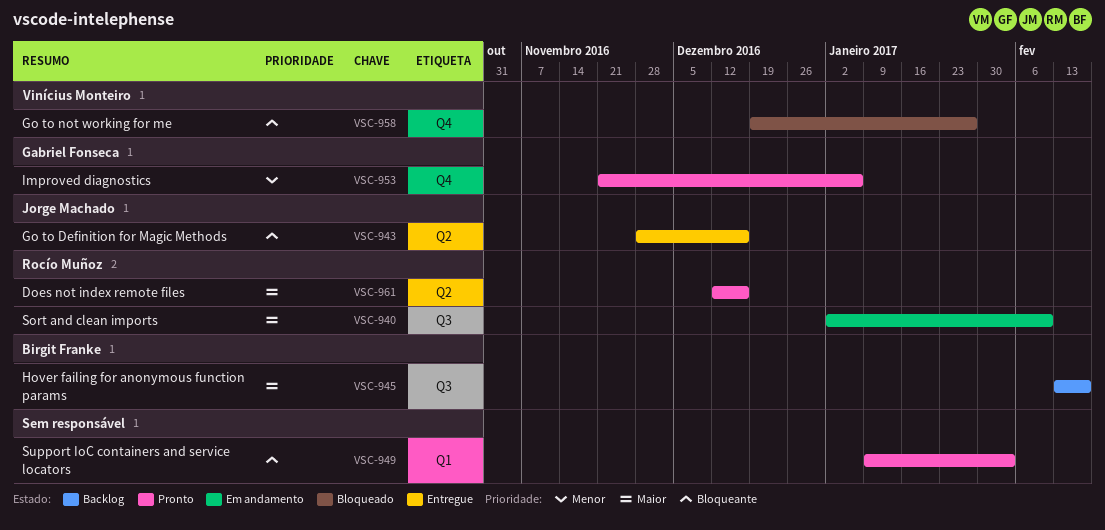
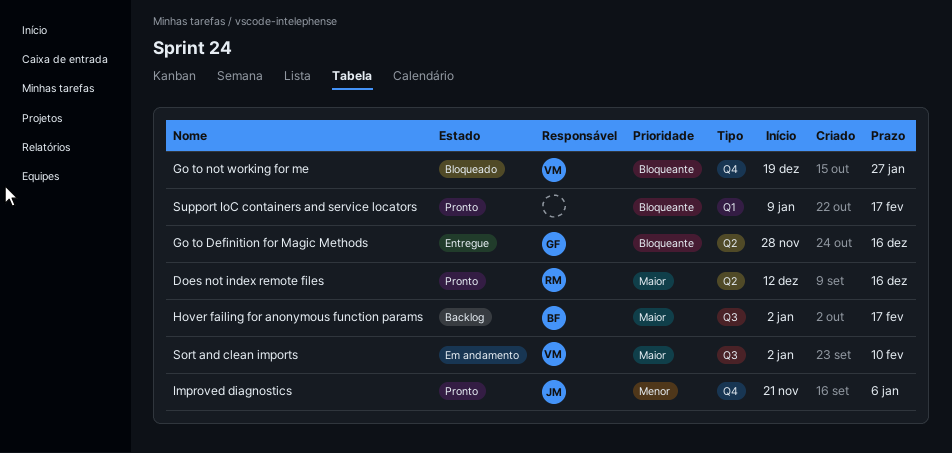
Go to Definition for Magic Methods, owner: Jorge Machado -> Gabriel Fonseca
Hover failing for anonymous function params, start: Feb 13 -> Jan 2
Improved diagnostics, owner: Gabriel Fonseca -> Jorge Machado
Sort and clean imports, owner: Rocío Muñoz -> Vinícius Monteiro
Support IoC containers and service locators, due: Feb 3 -> Feb 17

